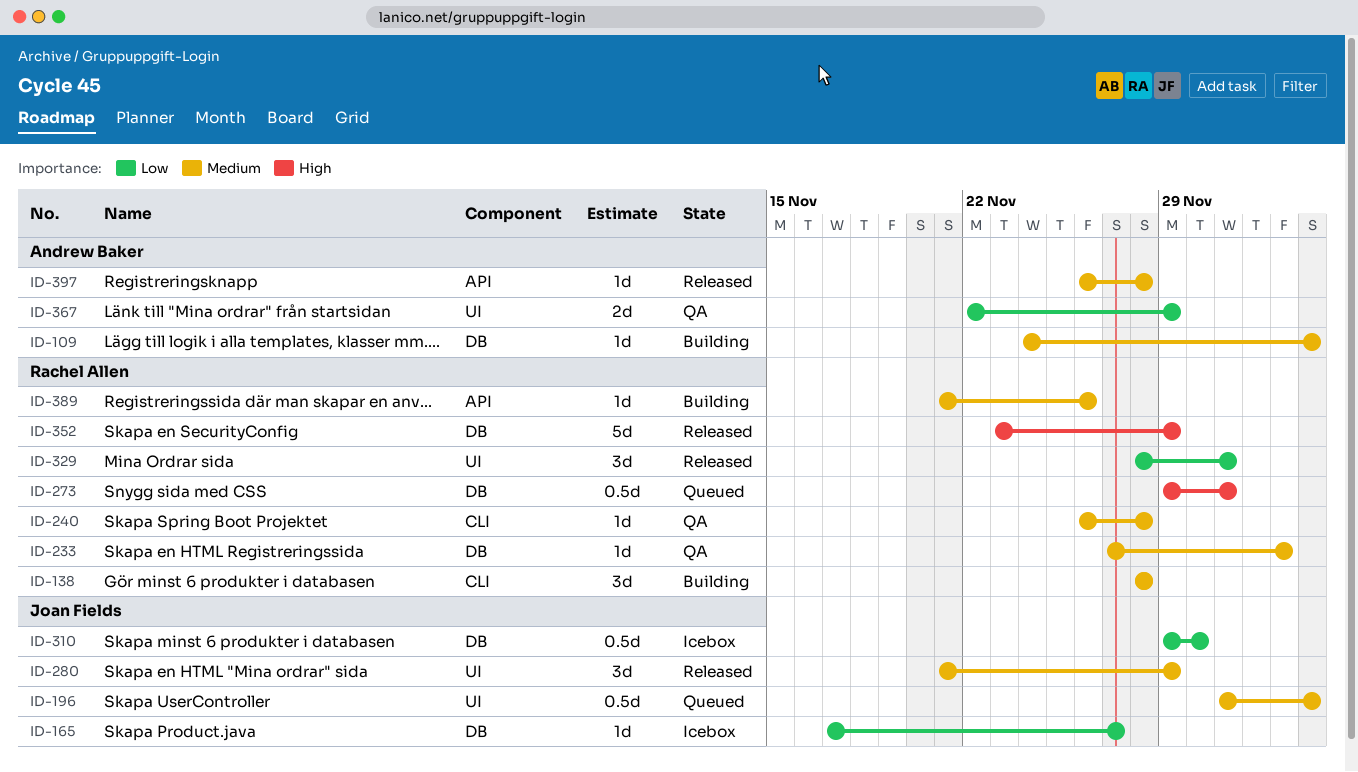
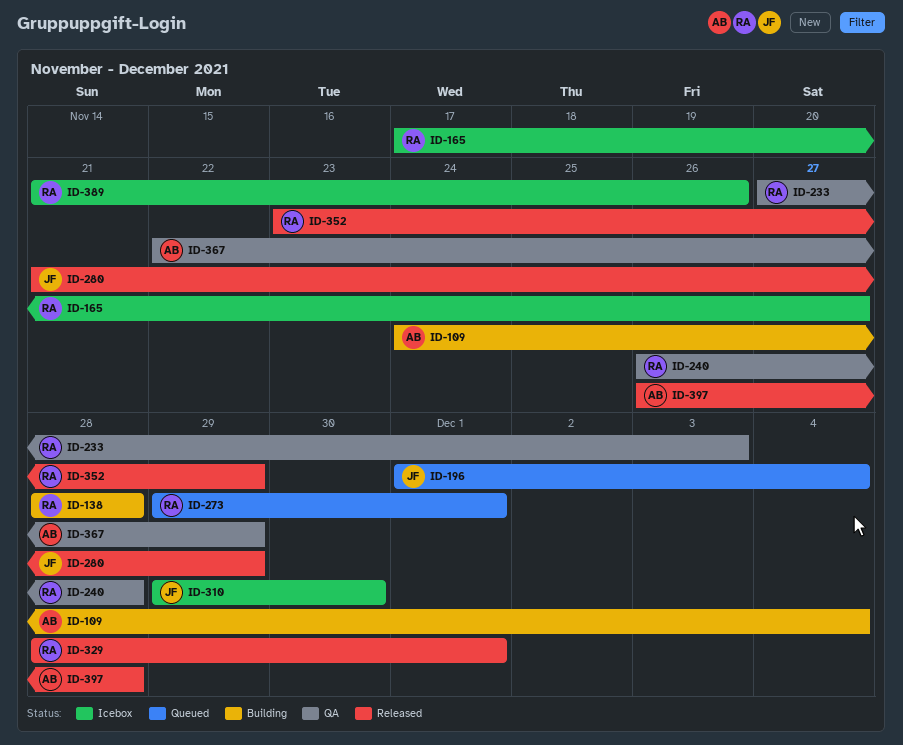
ID-165, owner: Joan Fields -> Rachel Allen
ID-389, status: Building -> Icebox

